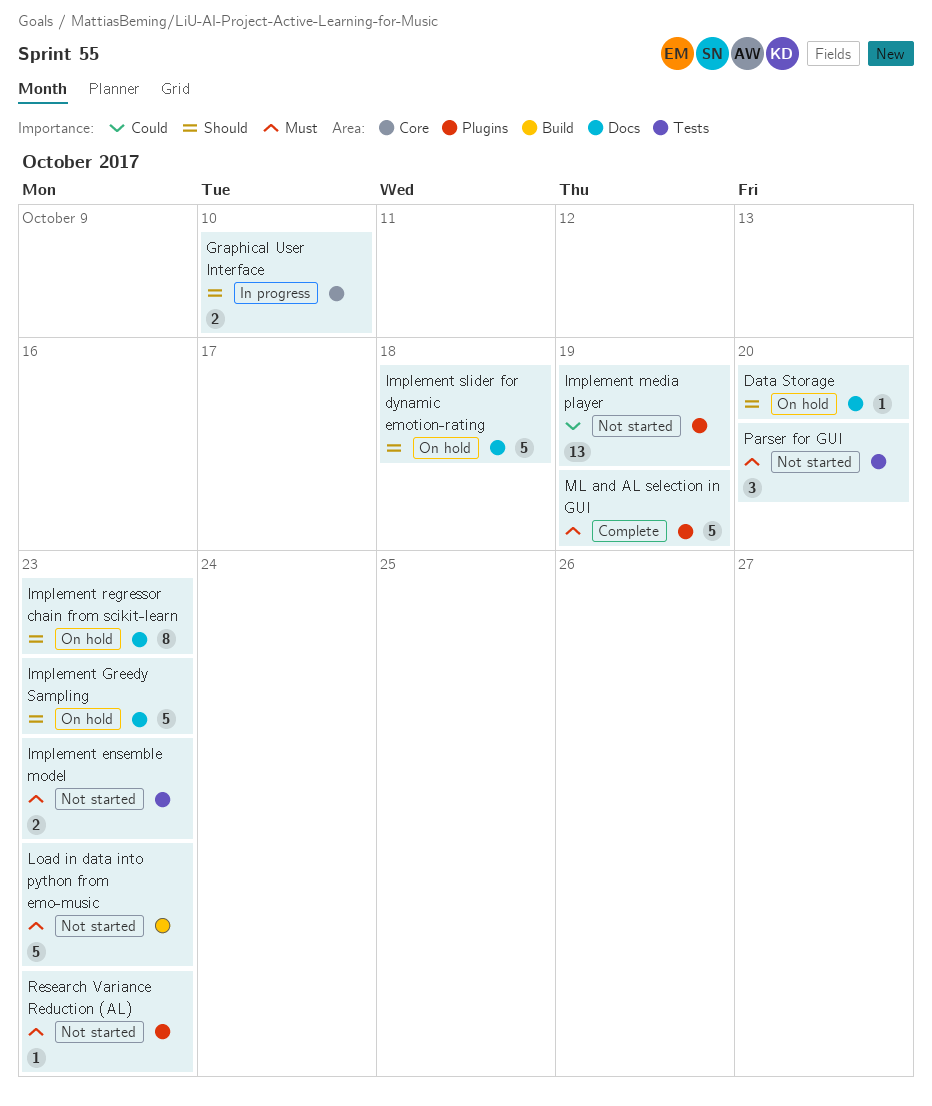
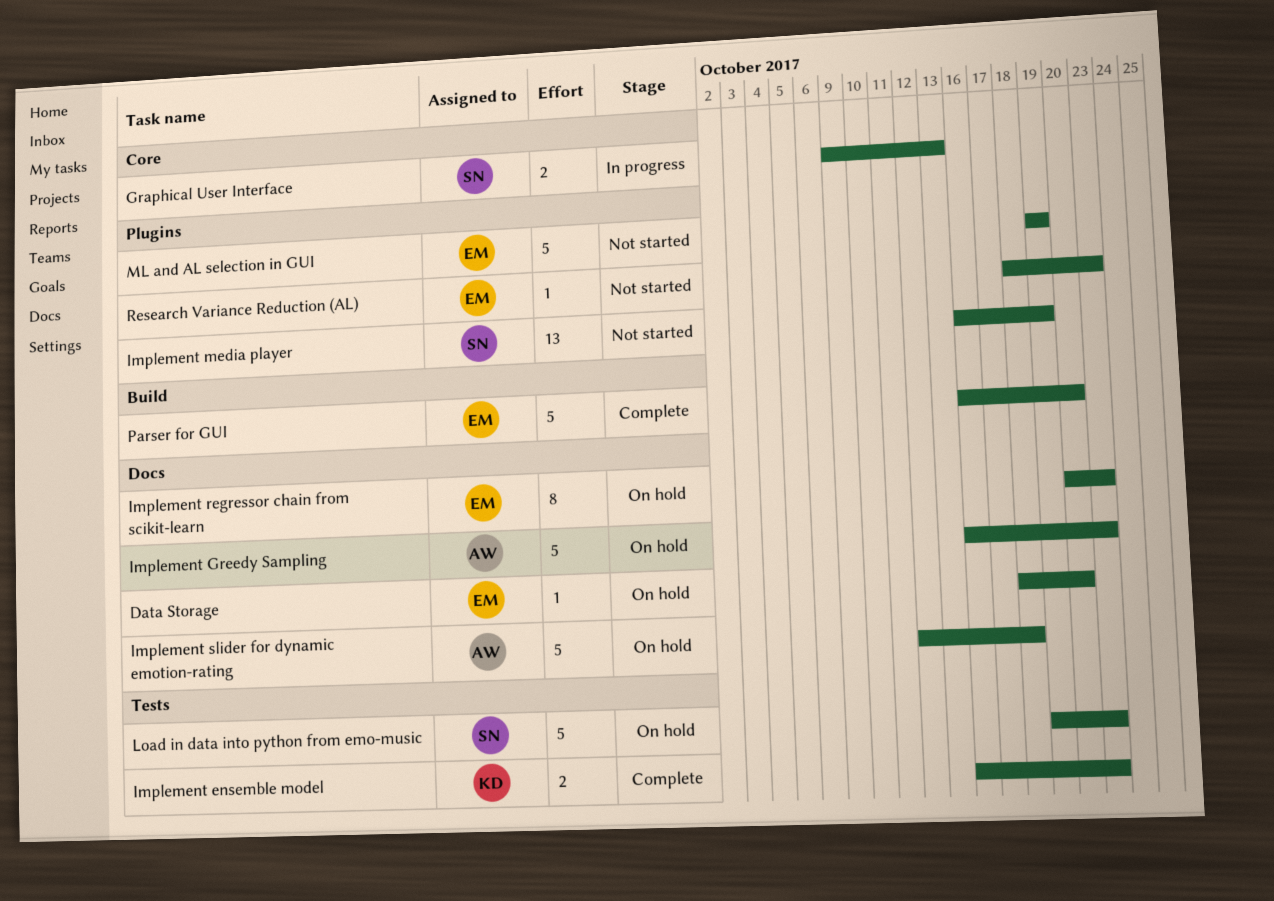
Graphical User Interface, due: Oct 10 -> Oct 13
Implement ensemble model, status: Not started -> Complete
Load in data into python from emo-music, status: Not started -> On hold
Load in data into python from emo-music, label: Build -> Tests
ML and AL selection in GUI, status: Complete -> Not started
Parser for GUI, status: Not started -> Complete
Parser for GUI, label: Tests -> Build
Parser for GUI, estimate: 3 -> 5

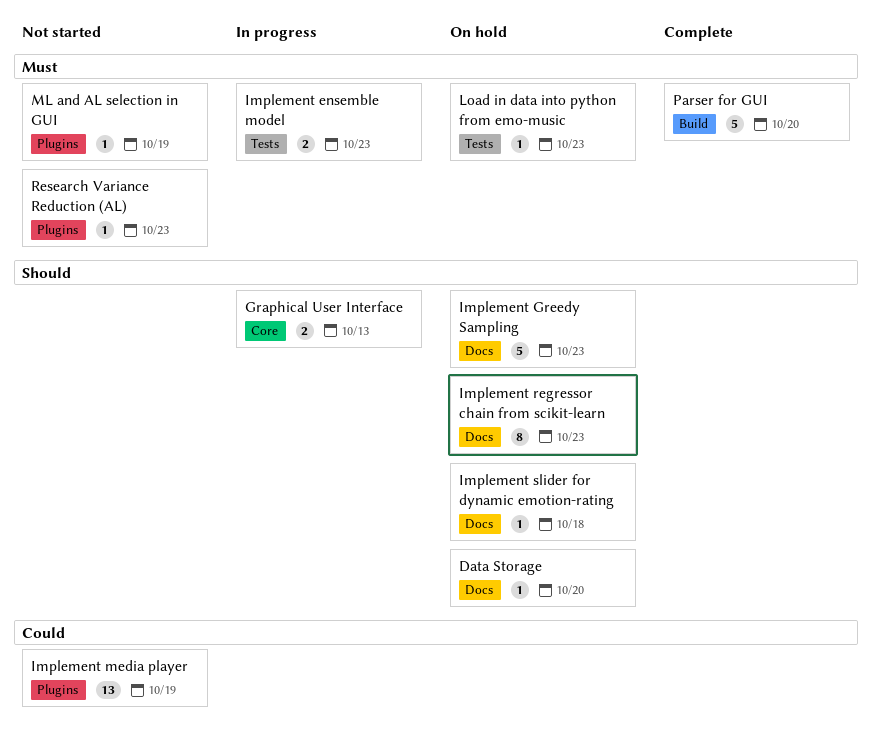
Implement ensemble model, status: Complete -> In progress
Implement slider for dynamic emotion-rating, estimate: 5 -> 1
Load in data into python from emo-music, estimate: 5 -> 1
ML and AL selection in GUI, estimate: 5 -> 1

